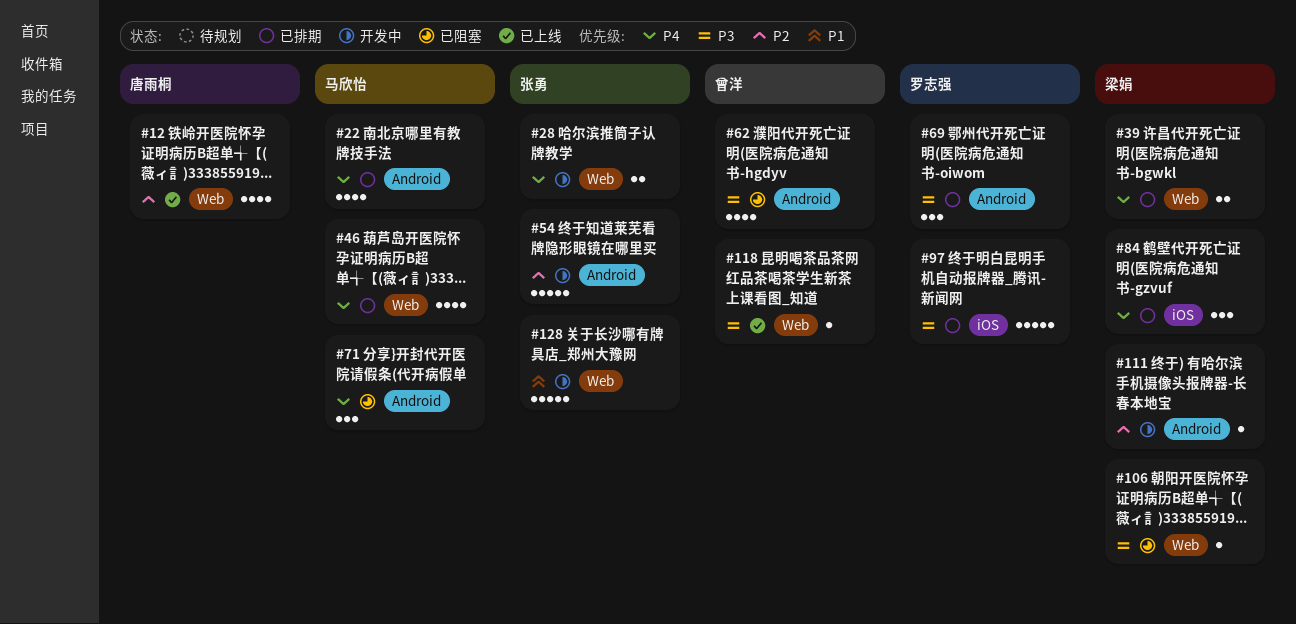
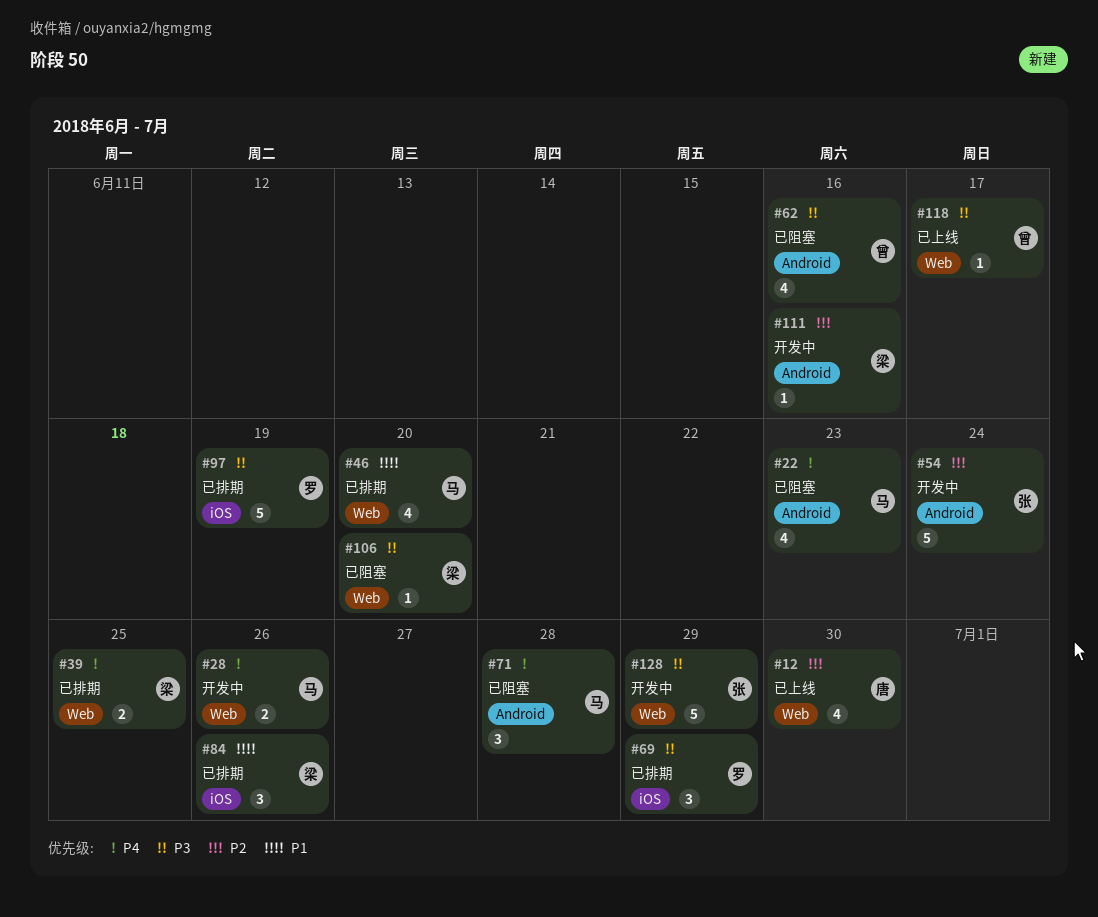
#22, status: 已排期 -> 已阻塞
#28, owner: 张勇 -> 马欣怡
#46, priority: P4 -> P1
#69, label: Android -> iOS
#84, priority: P4 -> P1
#128, priority: P1 -> P3

